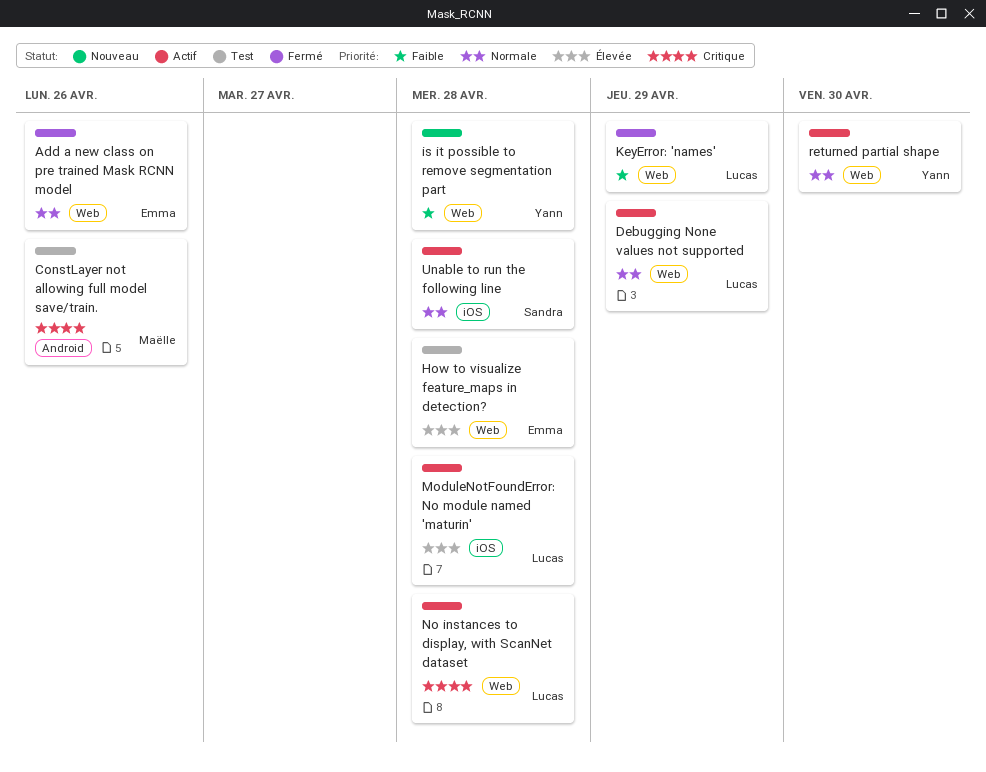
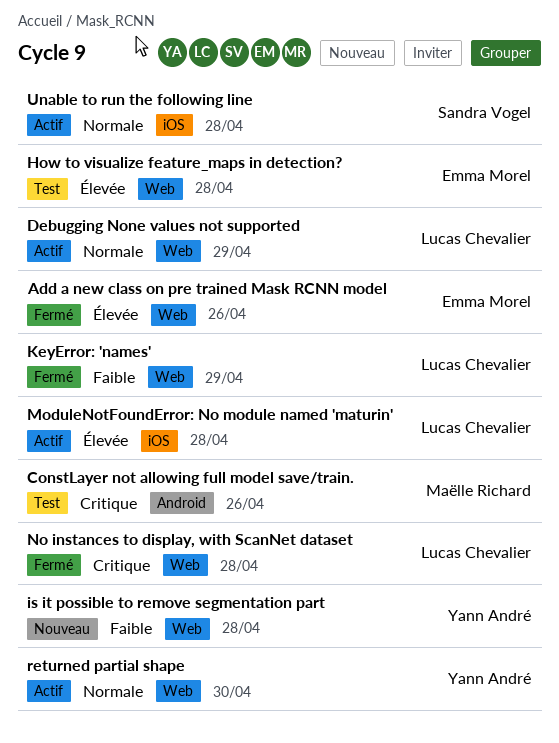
Add a new class on pre trained Mask RCNN model, priority: Normale -> Élevée
No instances to display, with ScanNet dataset, status: Actif -> Fermé

